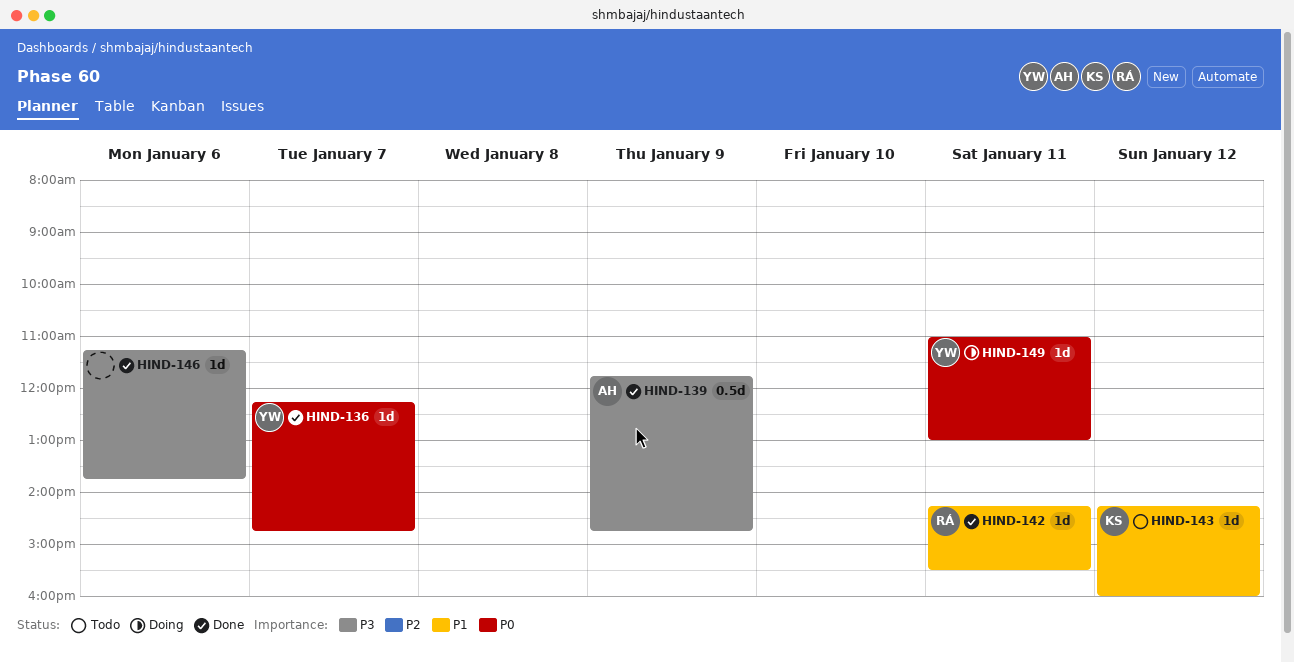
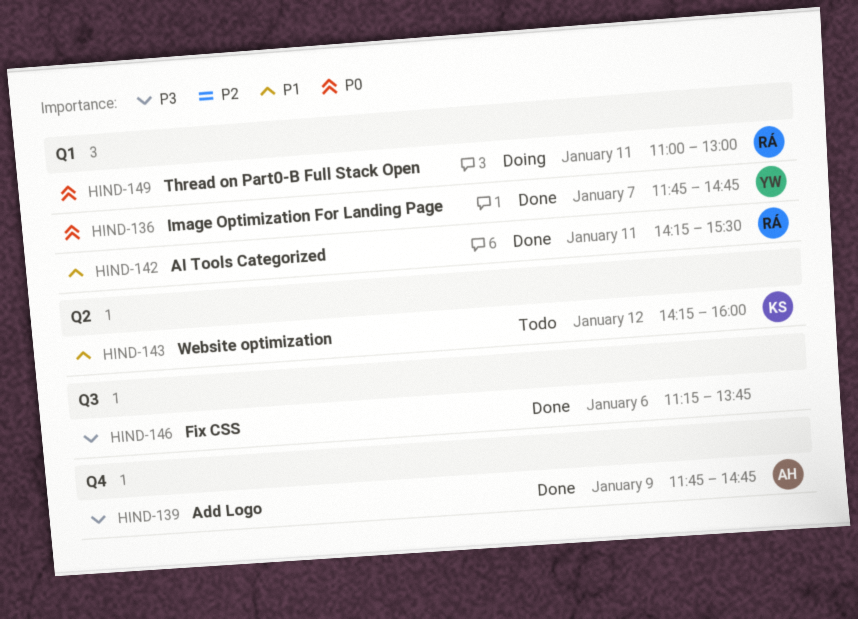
HIND-136, begins: 12:15 -> 11:45
HIND-149, owner: YW -> RÁ

